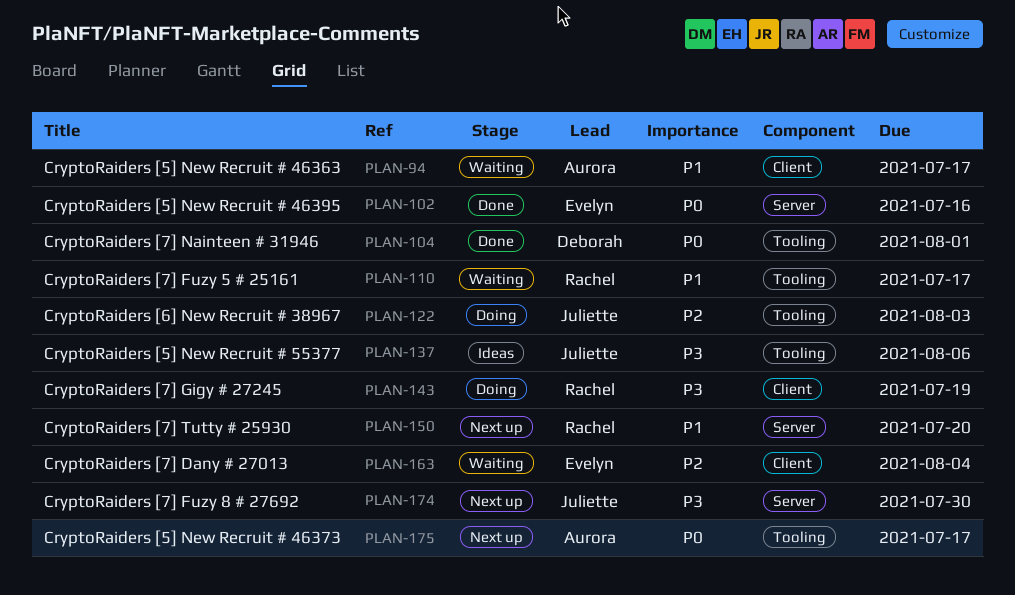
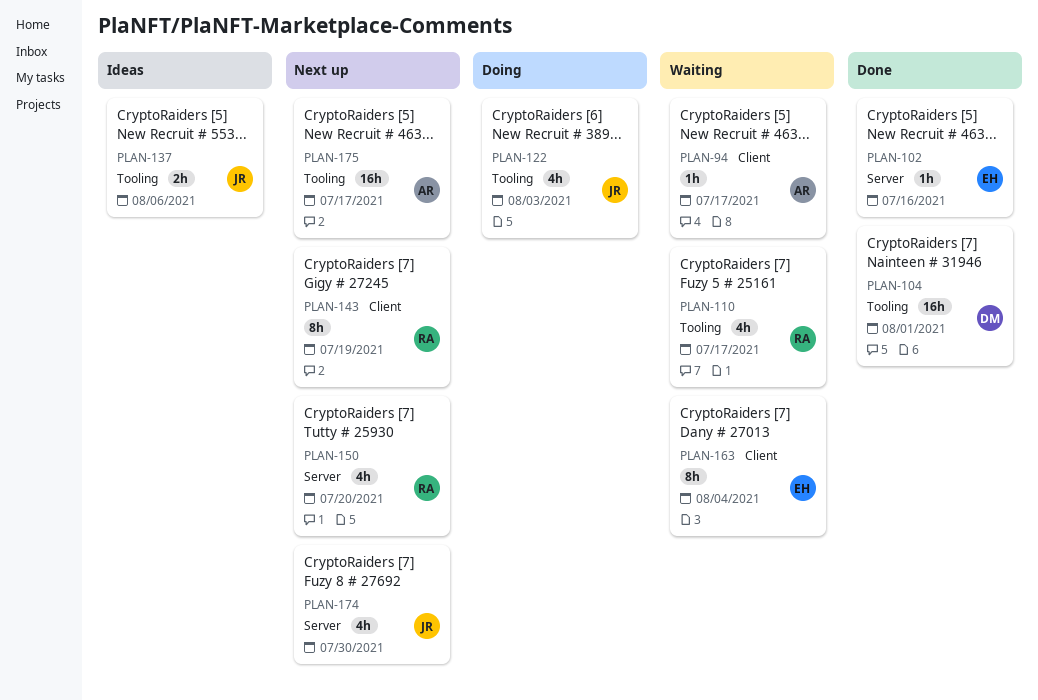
PLAN-143, status: Doing -> Next up

